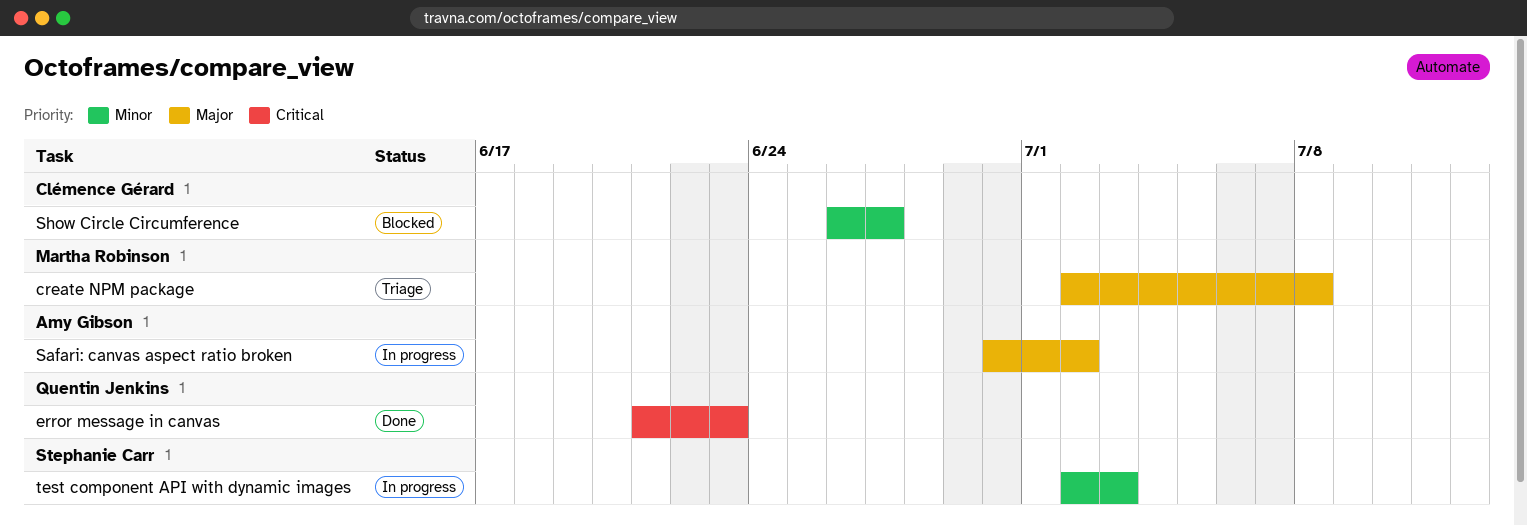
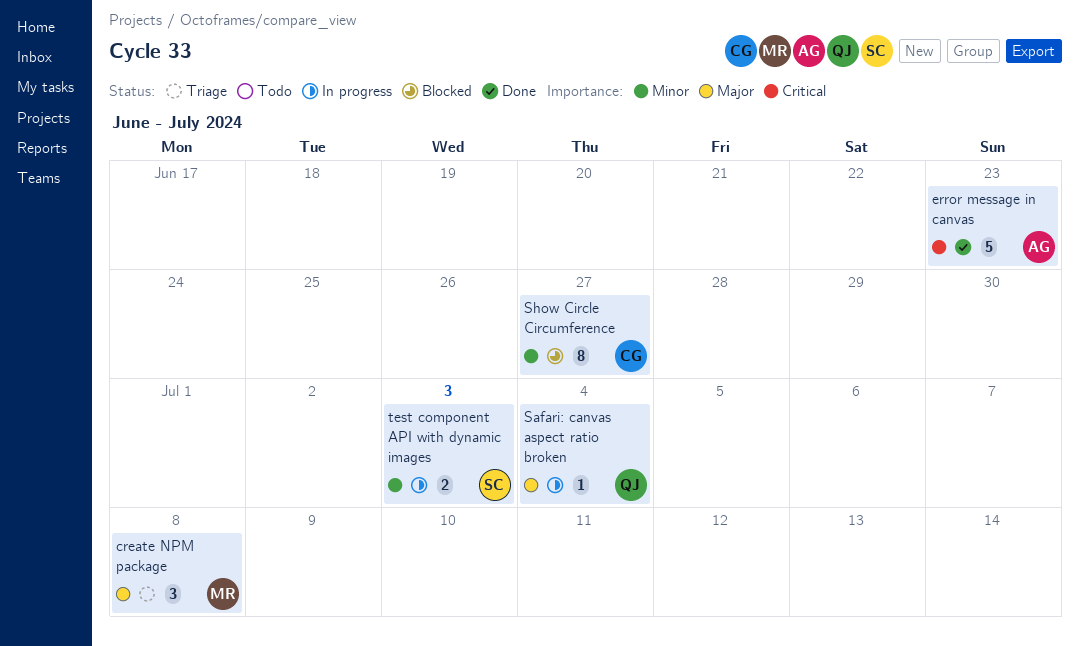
error message in canvas, owner: Quentin Jenkins -> Amy Gibson
Safari: canvas aspect ratio broken, owner: Amy Gibson -> Quentin Jenkins
Safari: canvas aspect ratio broken, due: Jul 2 -> Jul 4

